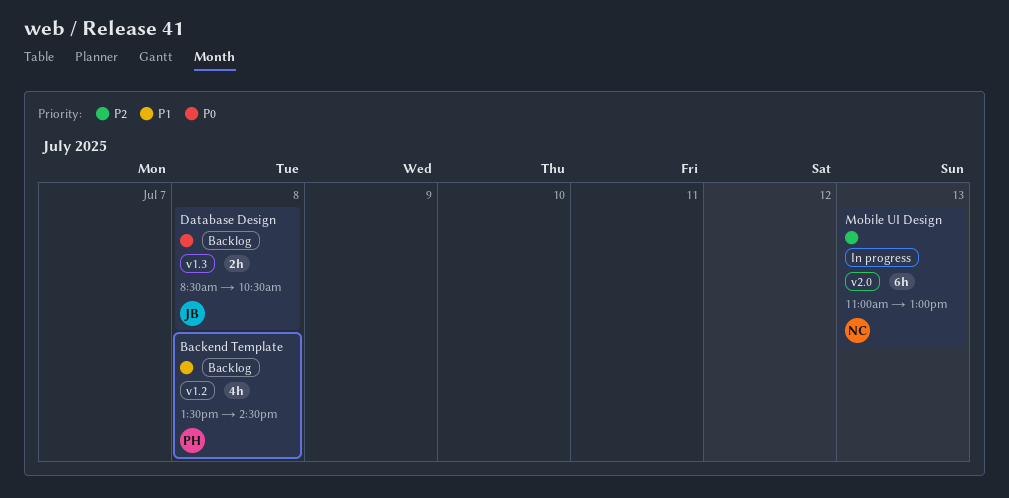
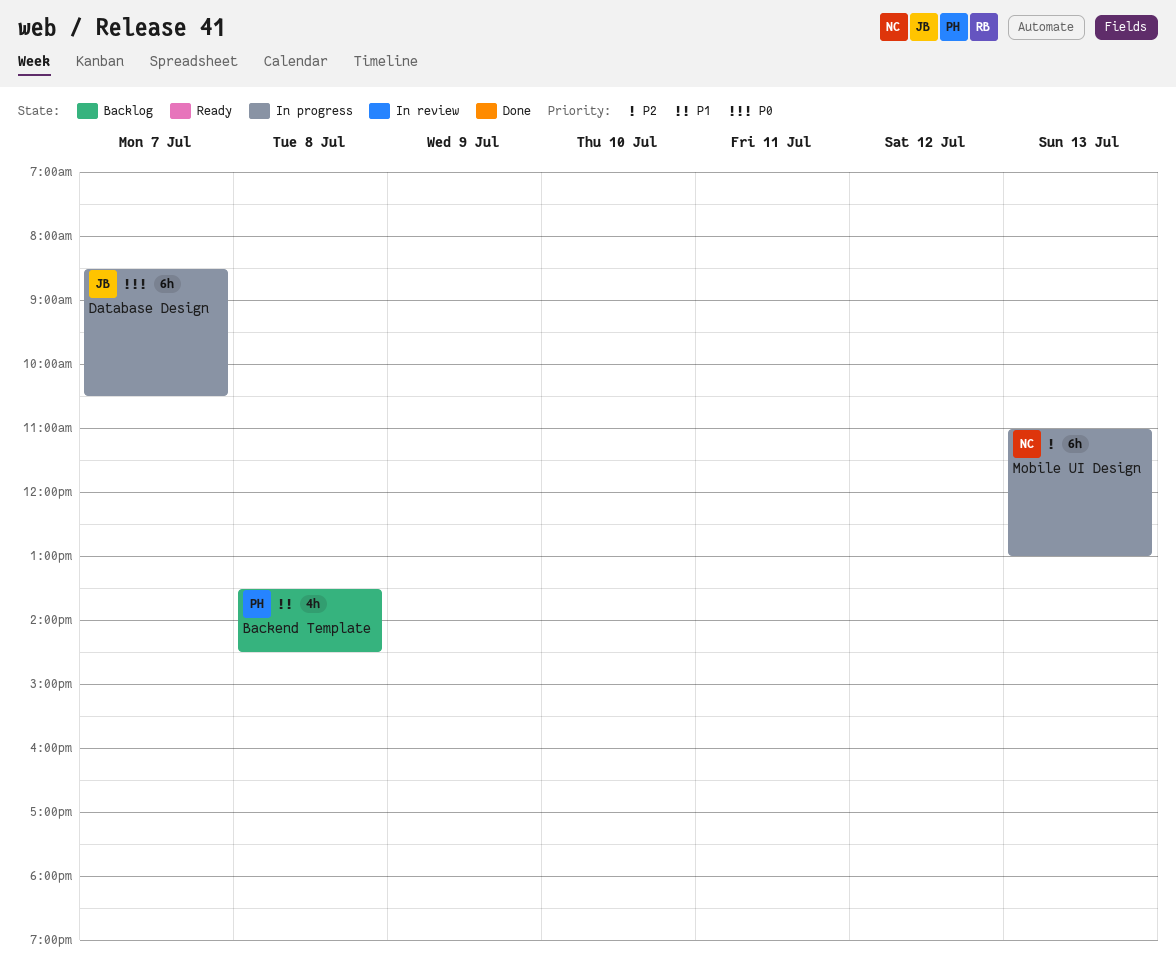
Database Design, status: Backlog -> In progress
Database Design, estimate: 2h -> 6h
Database Design, day: Jul 8 -> Jul 7

